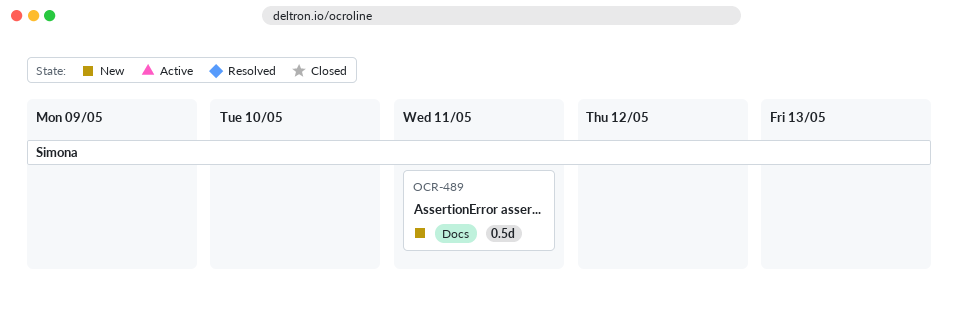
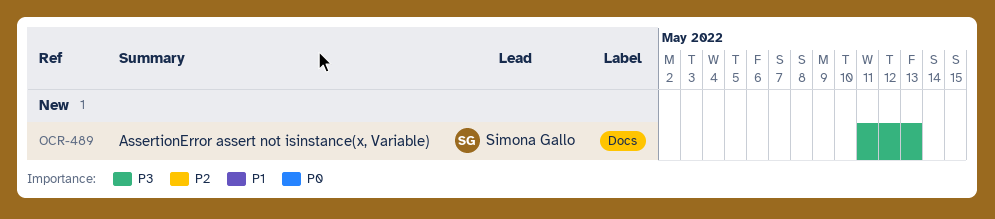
OCR-489, due: May 11 -> May 13

